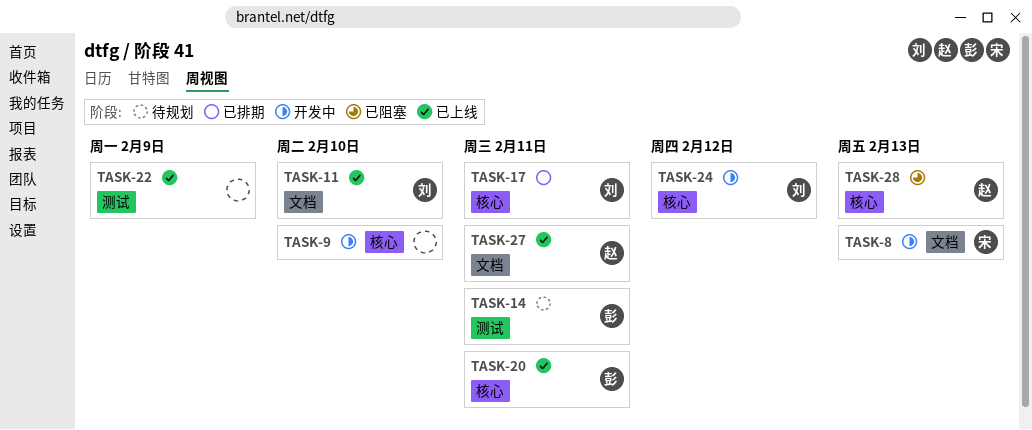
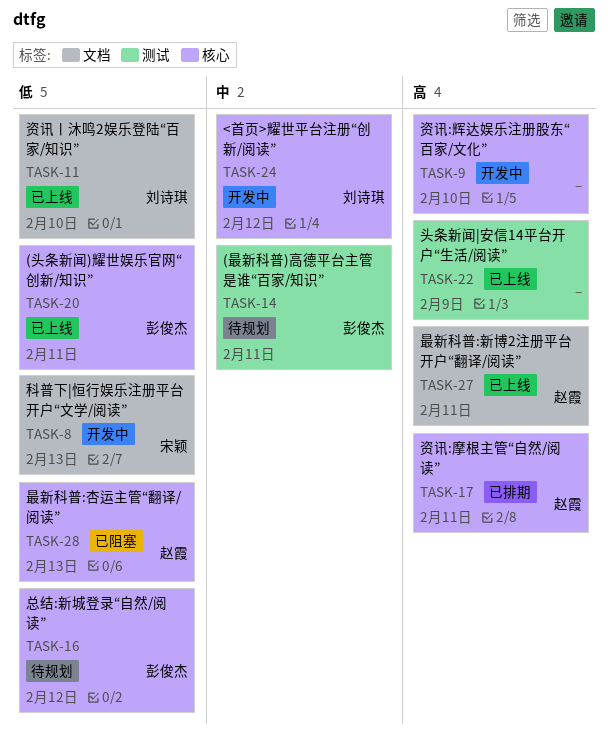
TASK-16: none -> present
TASK-17, owner: 刘诗琪 -> 赵霞

